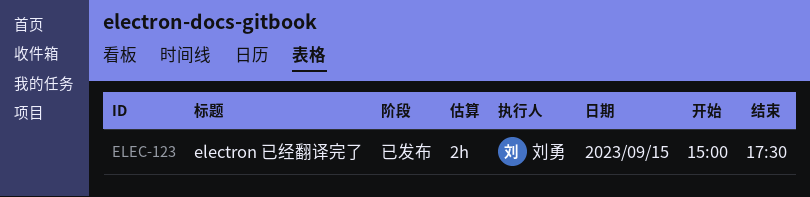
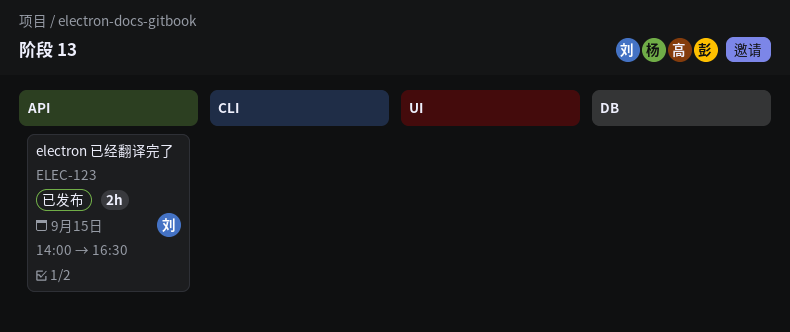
ELEC-123, begins: 15:00 -> 14:00
ELEC-123, ends: 17:30 -> 16:30

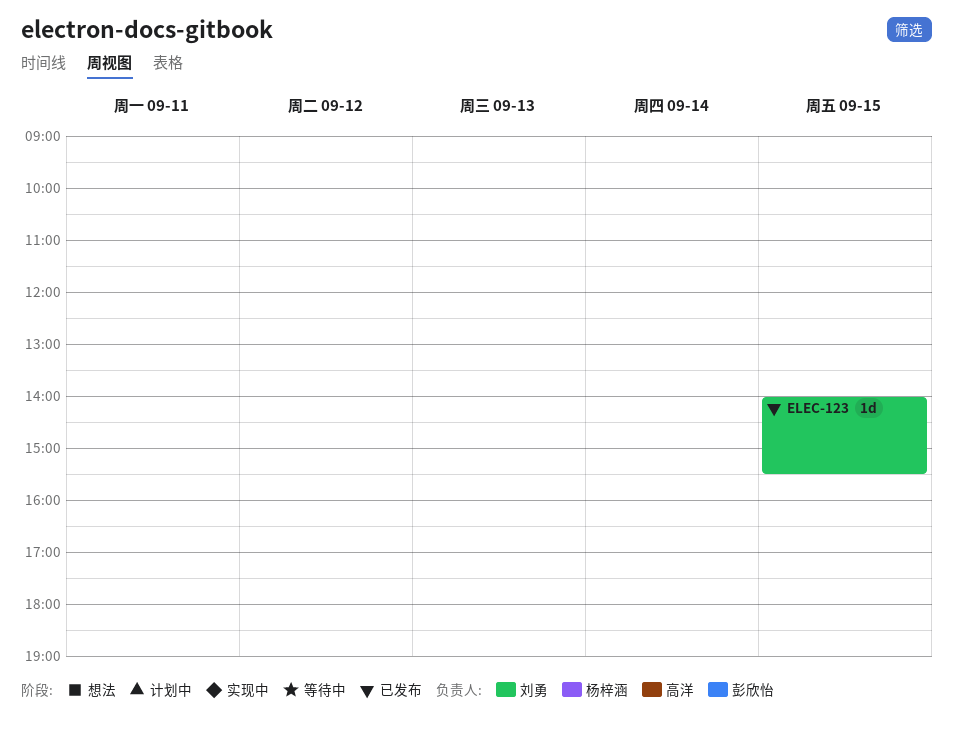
ELEC-123, estimate: 2h -> 1d
ELEC-123, ends: 16:30 -> 15:30

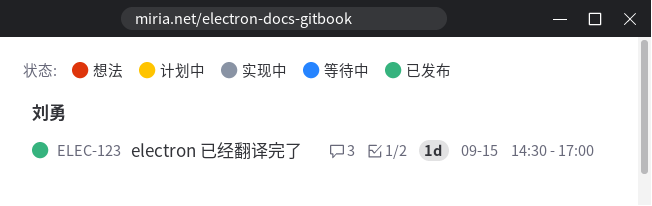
ELEC-123, begins: 14:00 -> 14:30
ELEC-123, ends: 15:30 -> 17:00

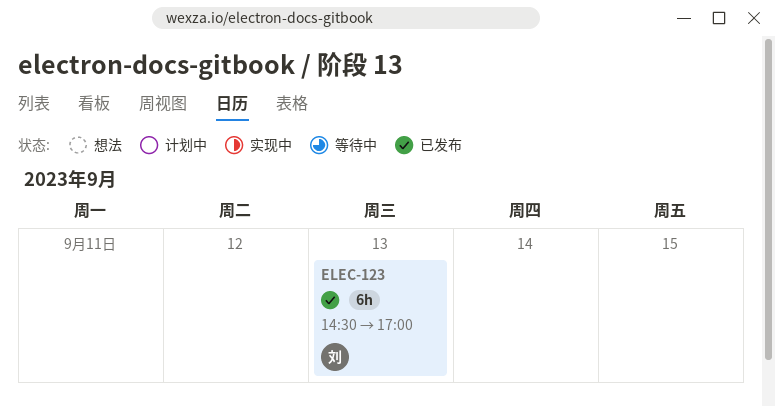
ELEC-123, estimate: 1d -> 6h
ELEC-123, day: Sep 15 -> Sep 13

